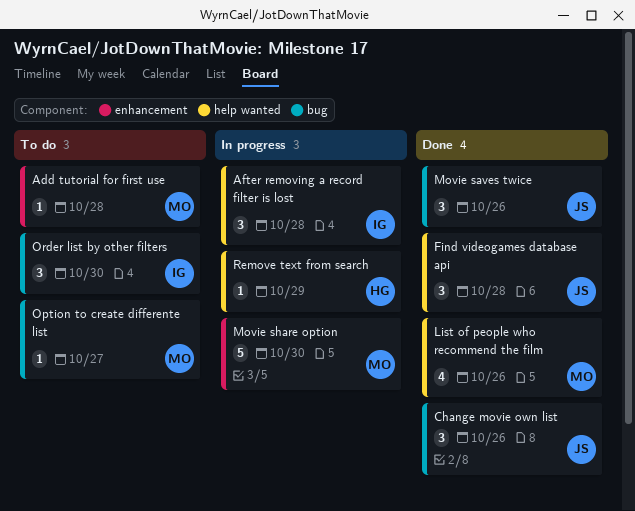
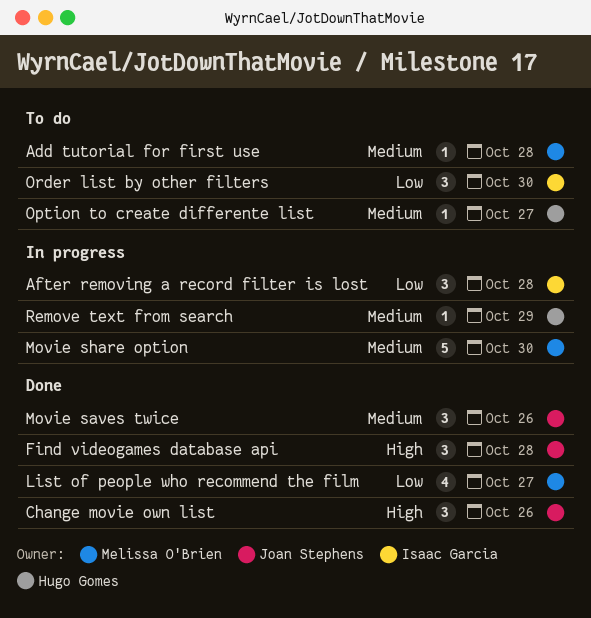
List of people who recommend the film, due: Oct 26 -> Oct 27
Option to create differente list, owner: Melissa O'Brien -> Hugo Gomes

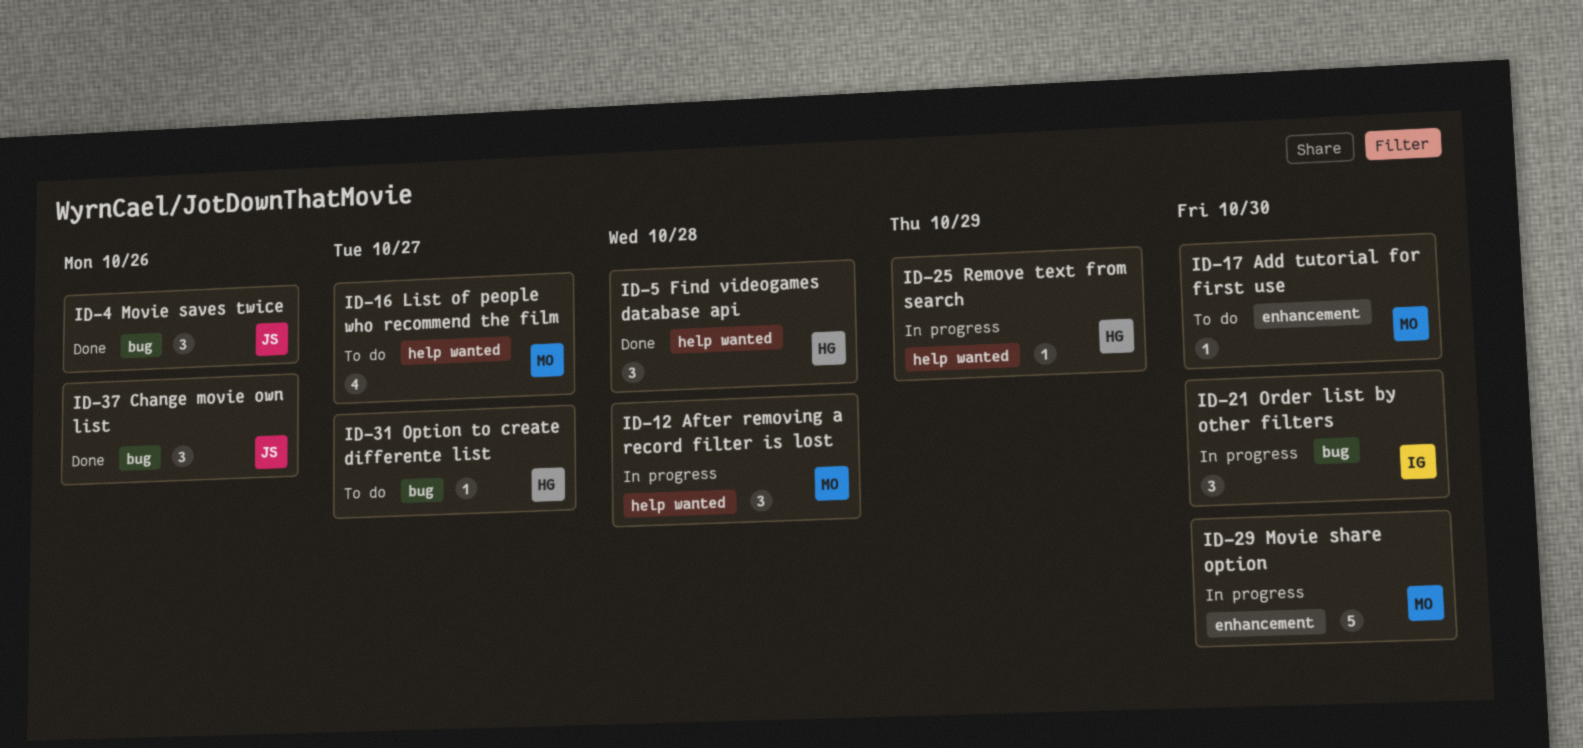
Add tutorial for first use, due: Oct 28 -> Oct 30
After removing a record filter is lost, owner: Isaac Garcia -> Melissa O'Brien
Find videogames database api, owner: Joan Stephens -> Hugo Gomes
List of people who recommend the film, status: Done -> To do
Order list by other filters, status: To do -> In progress

